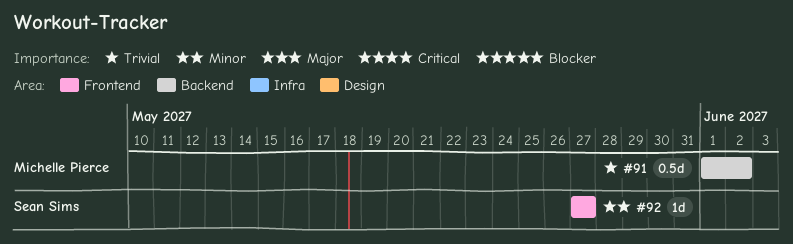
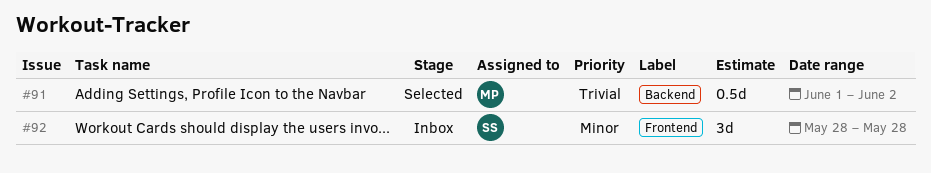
#92, estimate: 1d -> 3d
#92, start: May 27 -> May 28
#92, due: May 27 -> May 28

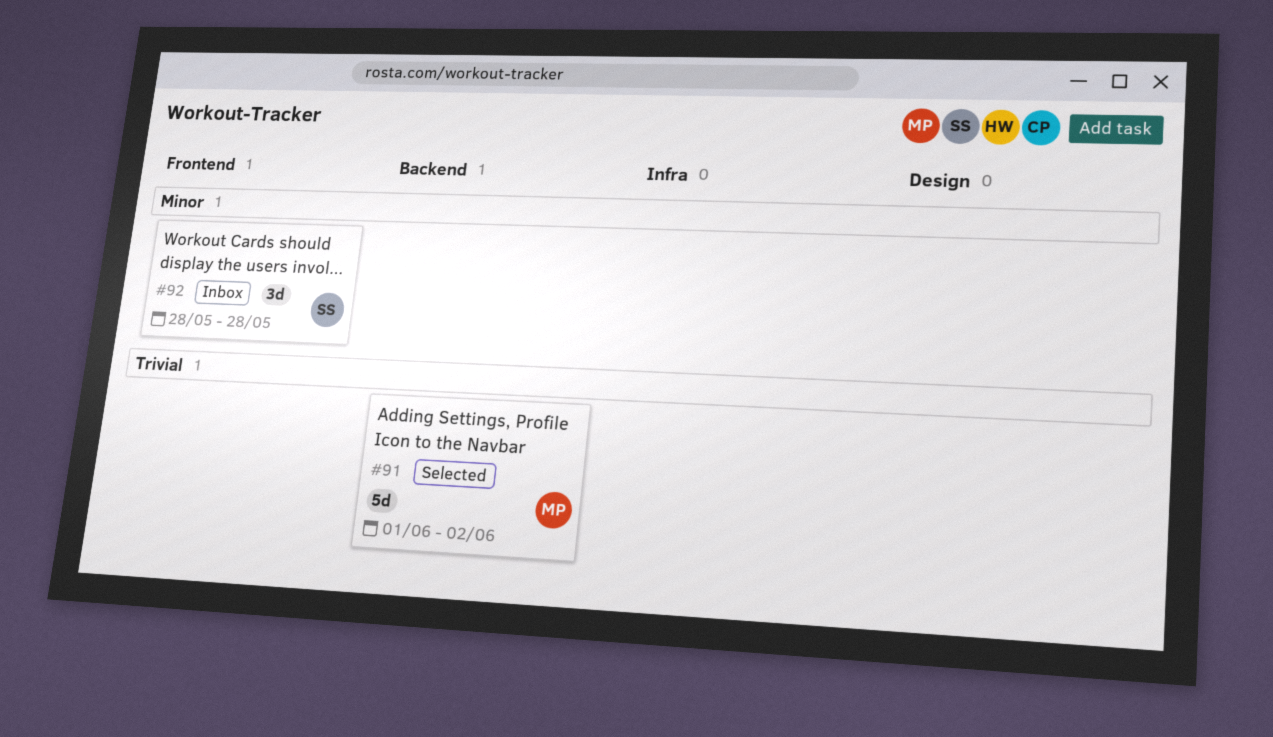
#91, estimate: 0.5d -> 5d

